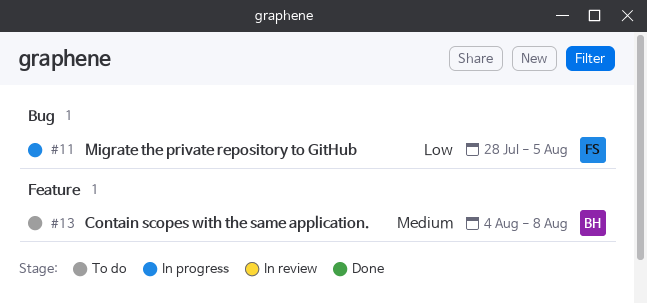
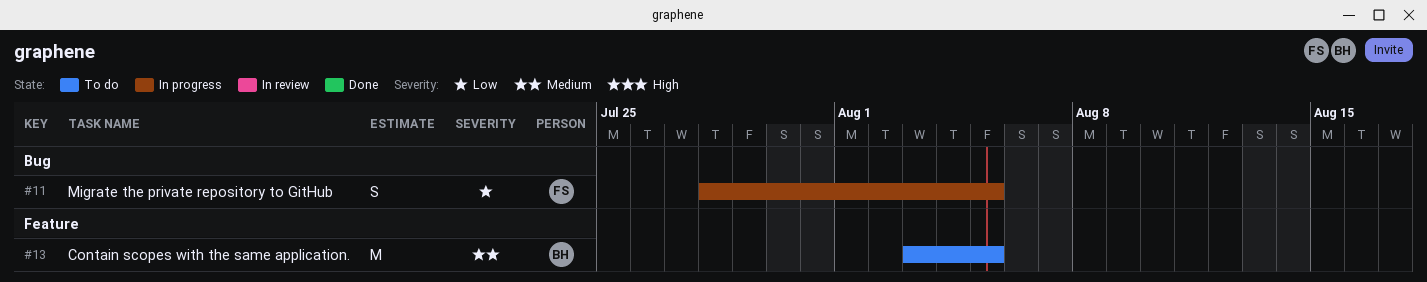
#13, start: Aug 4 -> Aug 3
#13, due: Aug 8 -> Aug 5

